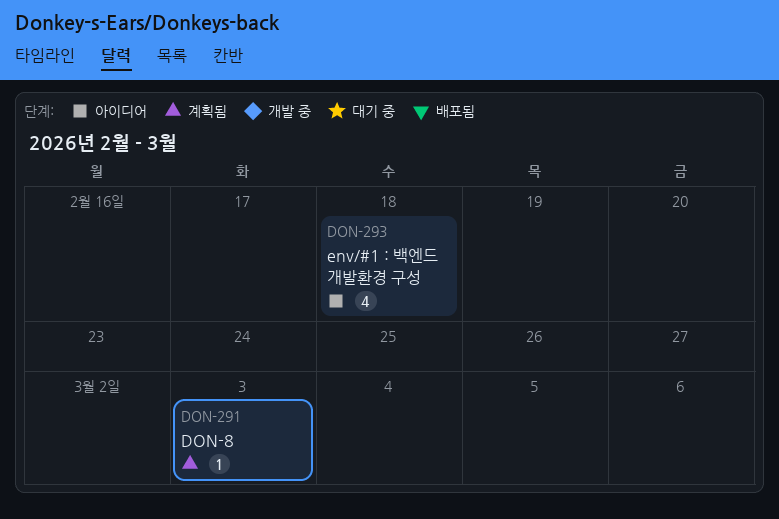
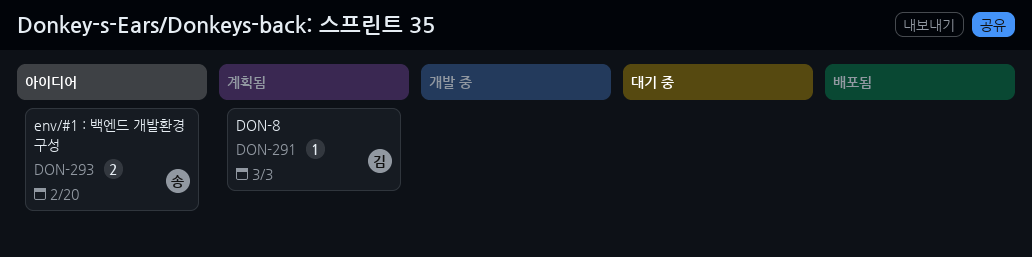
DON-293, estimate: 4 -> 2
DON-293, due: Feb 18 -> Feb 20

